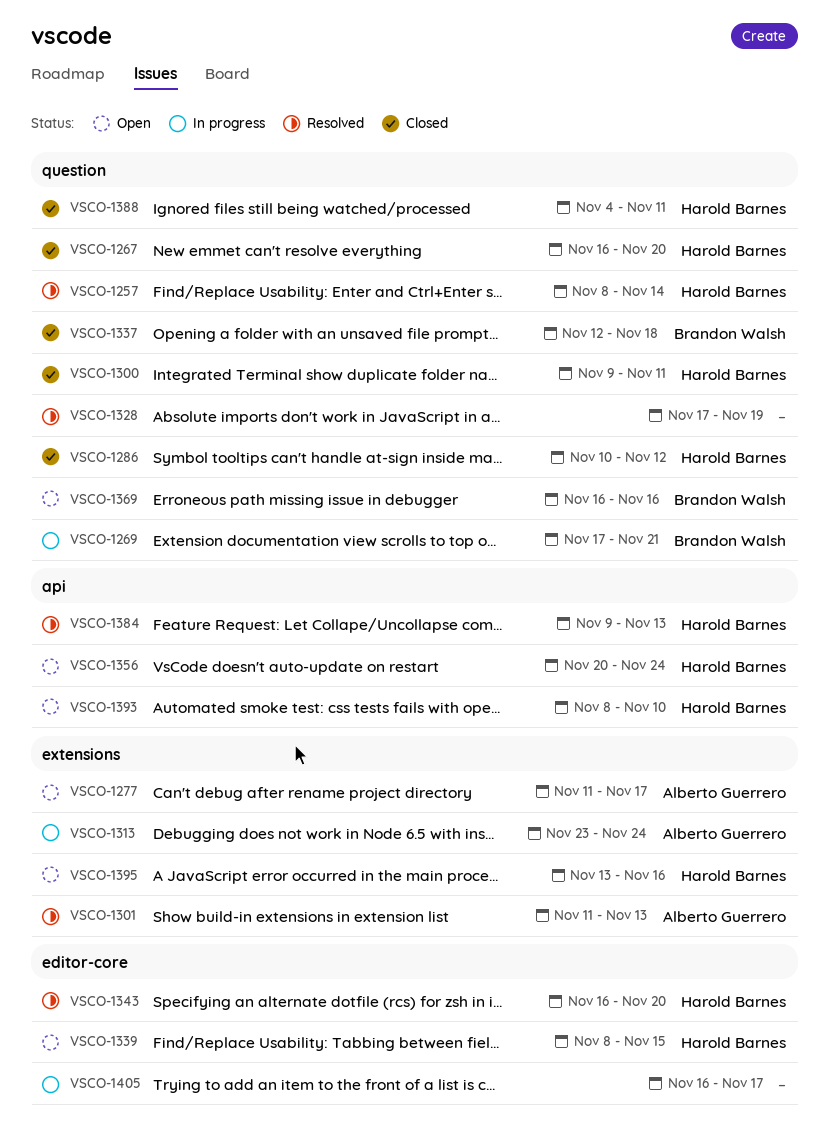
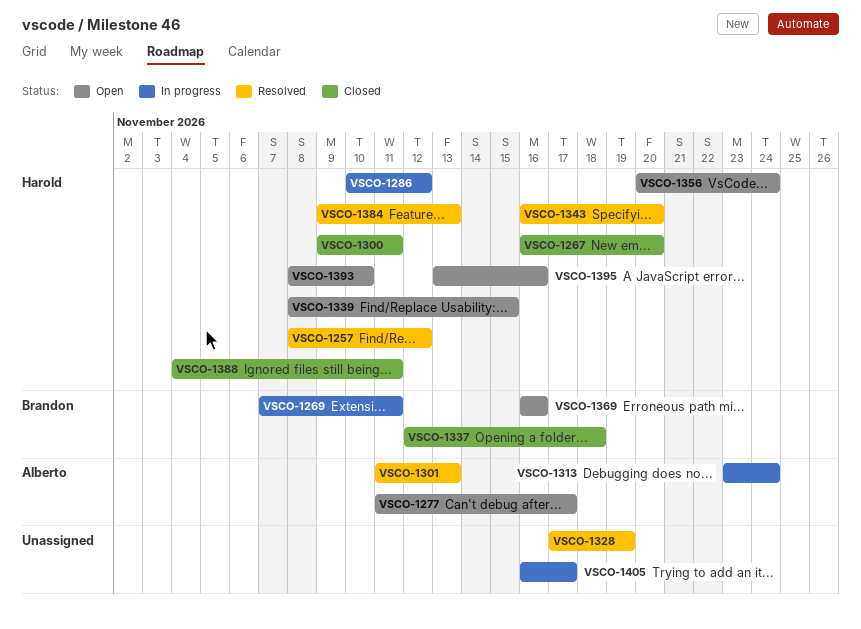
VSCO-1257, due: Nov 14 -> Nov 12
VSCO-1269, start: Nov 17 -> Nov 7
VSCO-1269, due: Nov 21 -> Nov 11
VSCO-1286, status: Closed -> In progress

